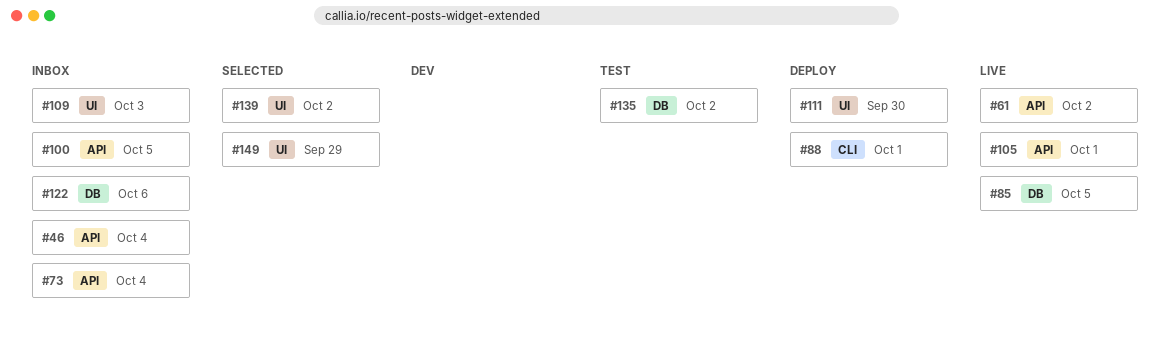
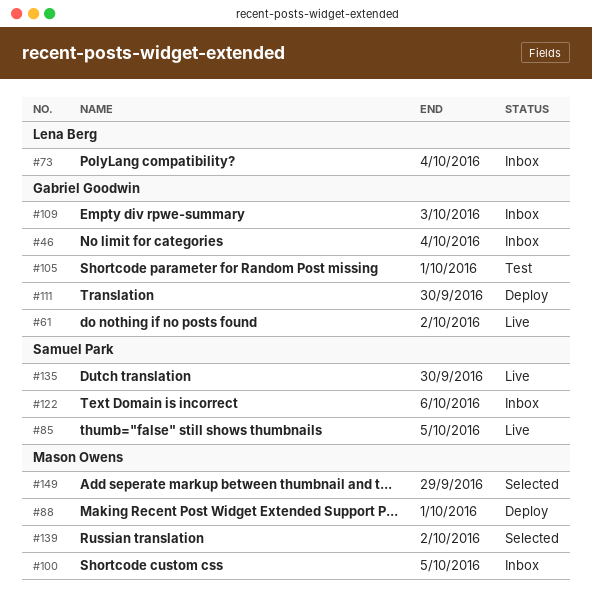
#105, status: Live -> Test
#135, status: Test -> Live
#135, due: Oct 2 -> Sep 30

